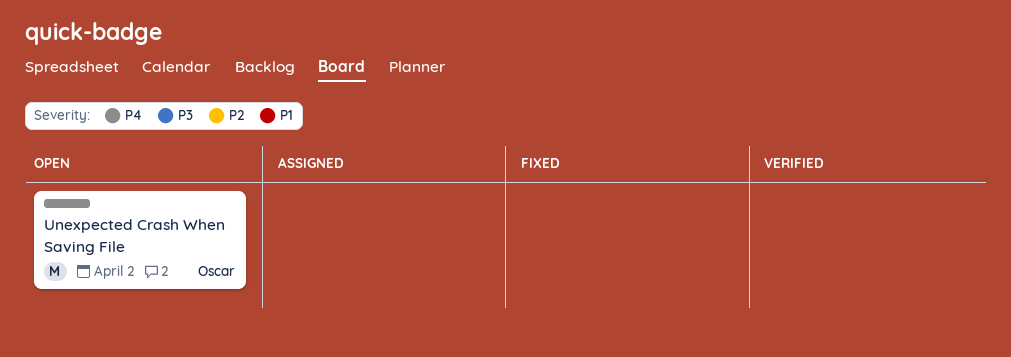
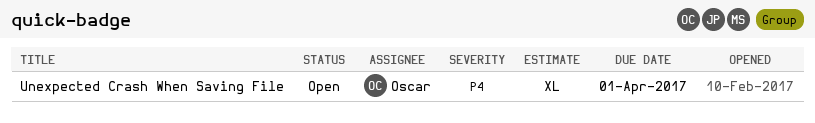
Unexpected Crash When Saving File, estimate: M -> XL
Unexpected Crash When Saving File, due: Apr 2 -> Apr 1

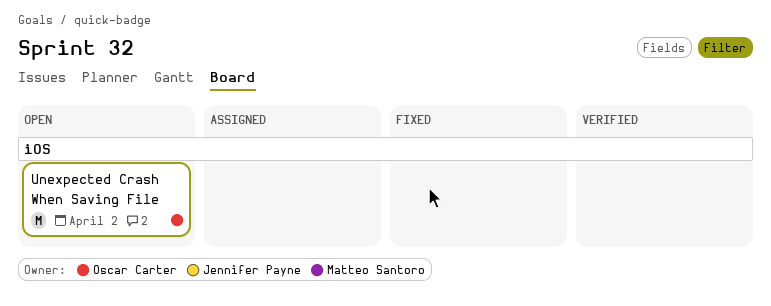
Unexpected Crash When Saving File, estimate: XL -> M
Unexpected Crash When Saving File, due: Apr 1 -> Apr 2

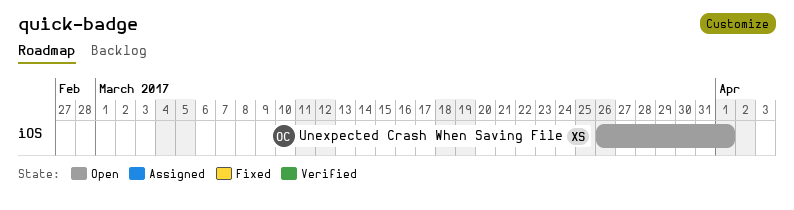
Unexpected Crash When Saving File, estimate: M -> XS
Unexpected Crash When Saving File, due: Apr 2 -> Apr 1

